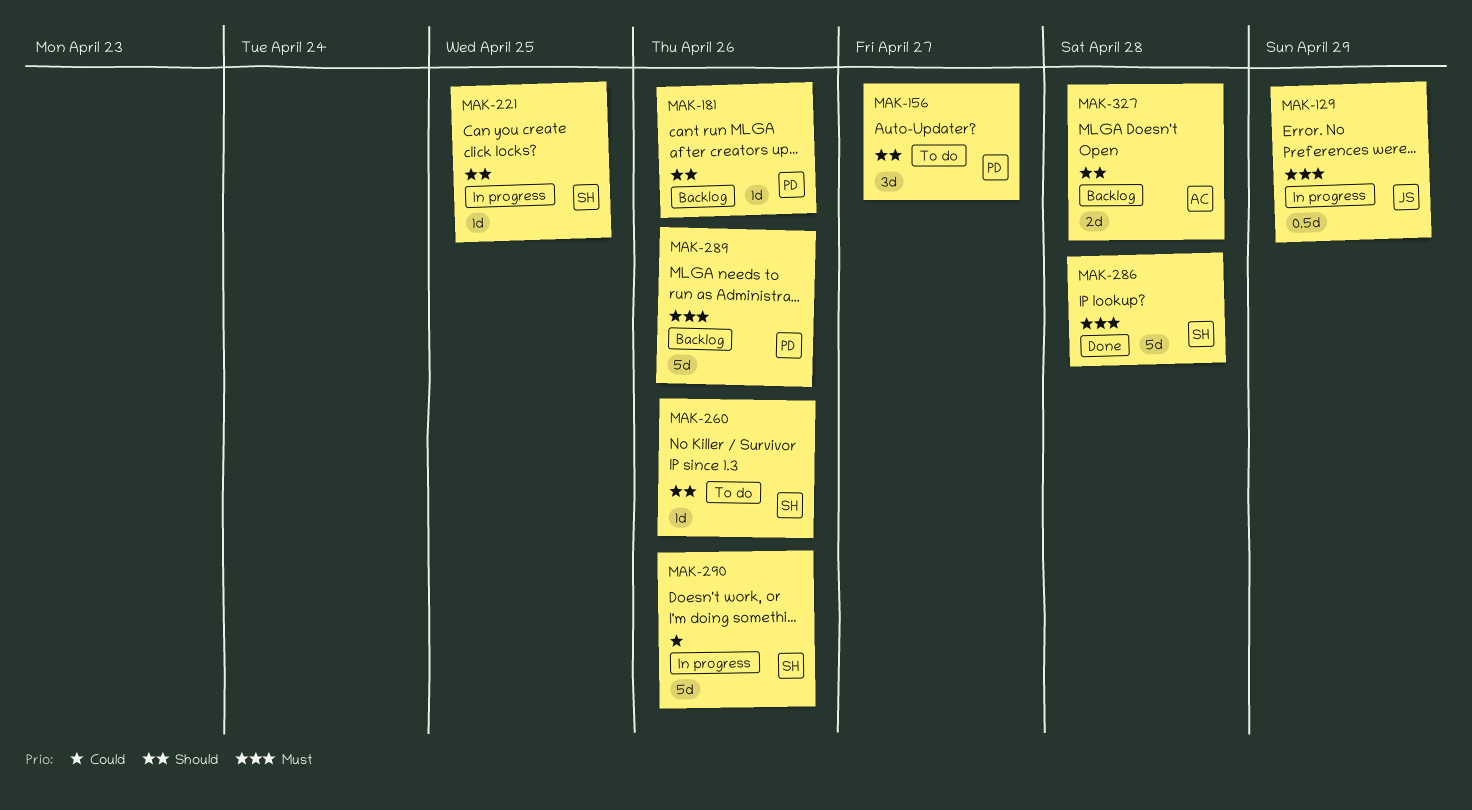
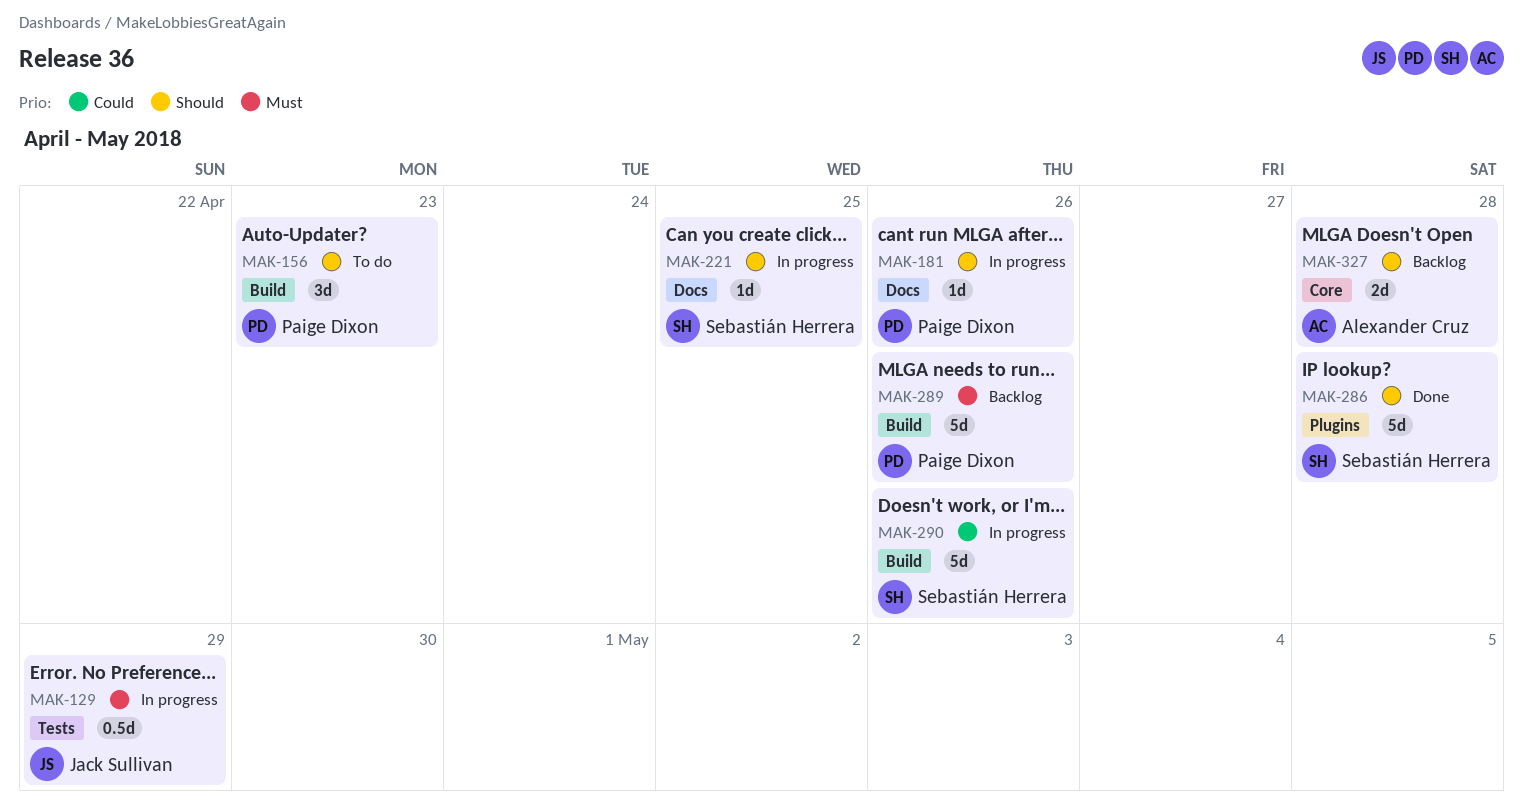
MAK-156, due: Apr 27 -> Apr 23
MAK-181, status: Backlog -> In progress
MAK-260: present -> none
MAK-286, priority: Must -> Should

